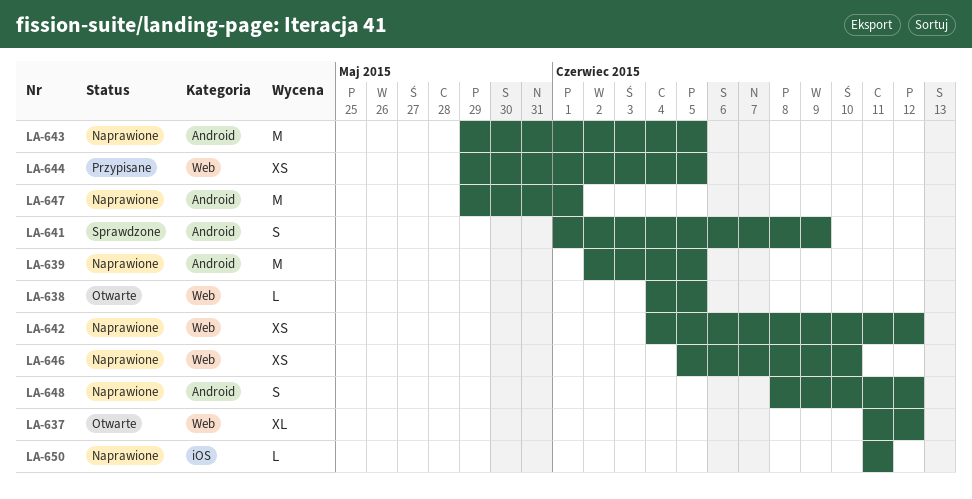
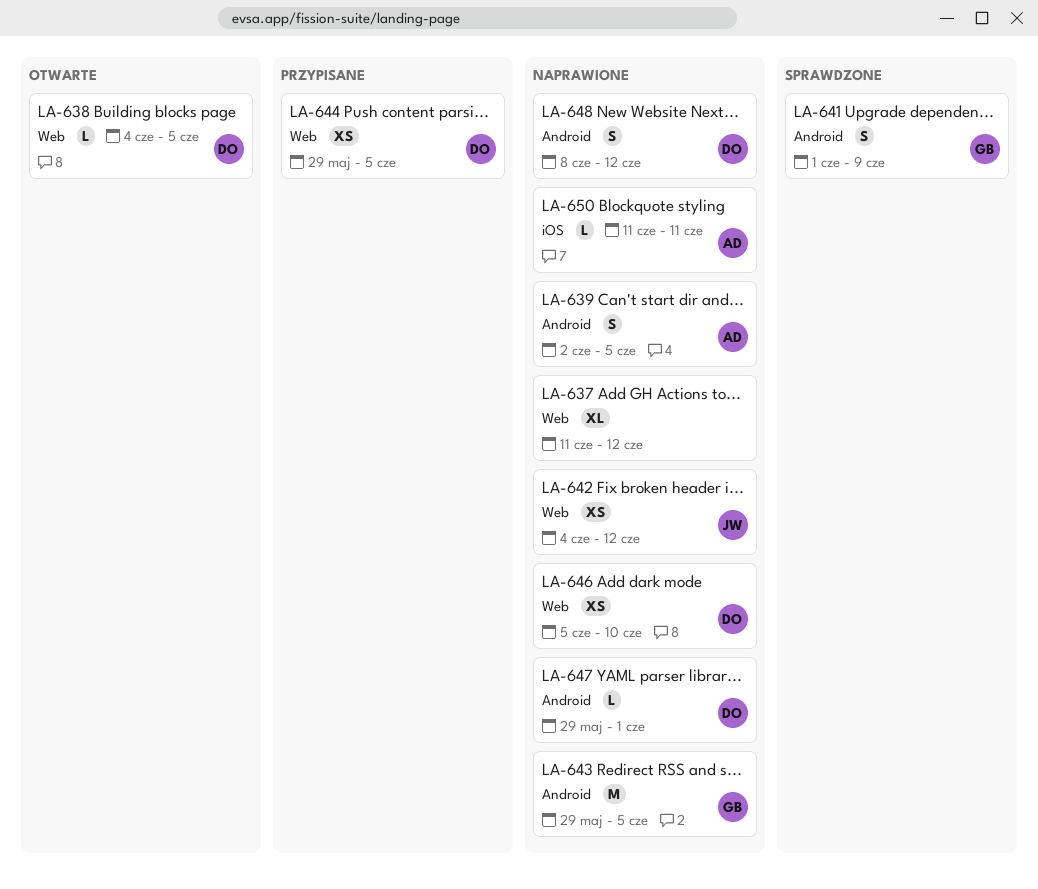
LA-637, status: Otwarte -> Naprawione
LA-639, estimate: M -> S
LA-647, estimate: M -> L

